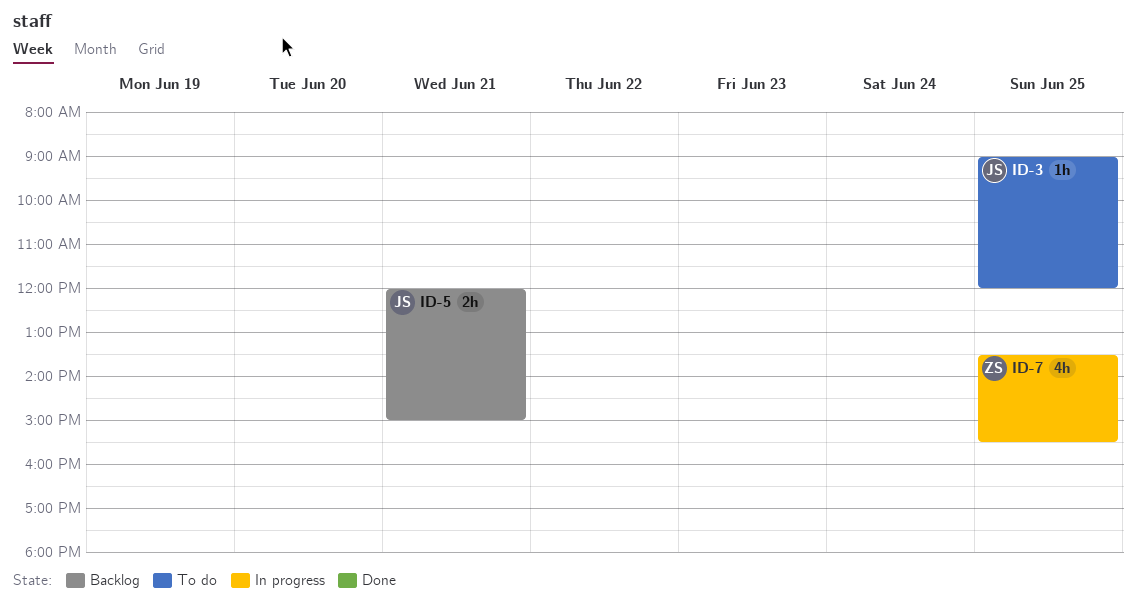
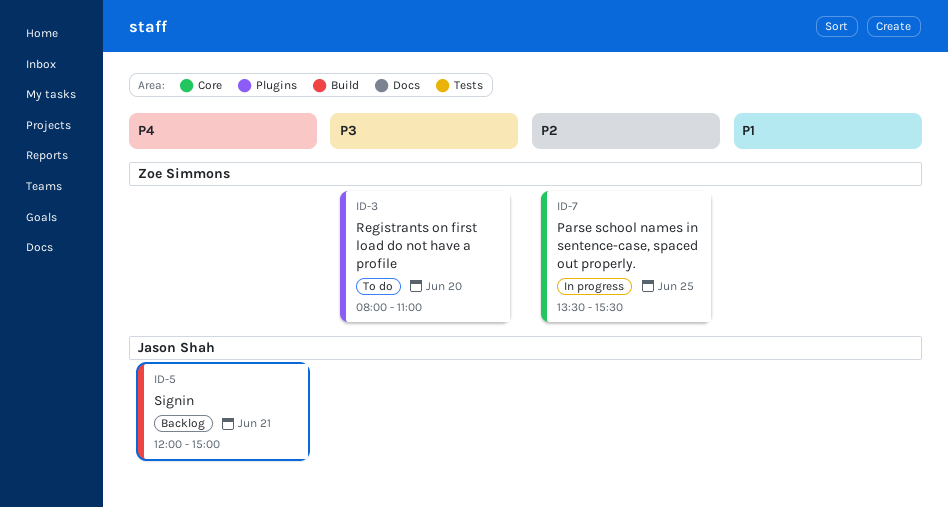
ID-3, owner: Jason Shah -> Zoe Simmons
ID-3, day: Jun 25 -> Jun 20
ID-3, begins: 09:00 -> 08:00
ID-3, ends: 12:00 -> 11:00

